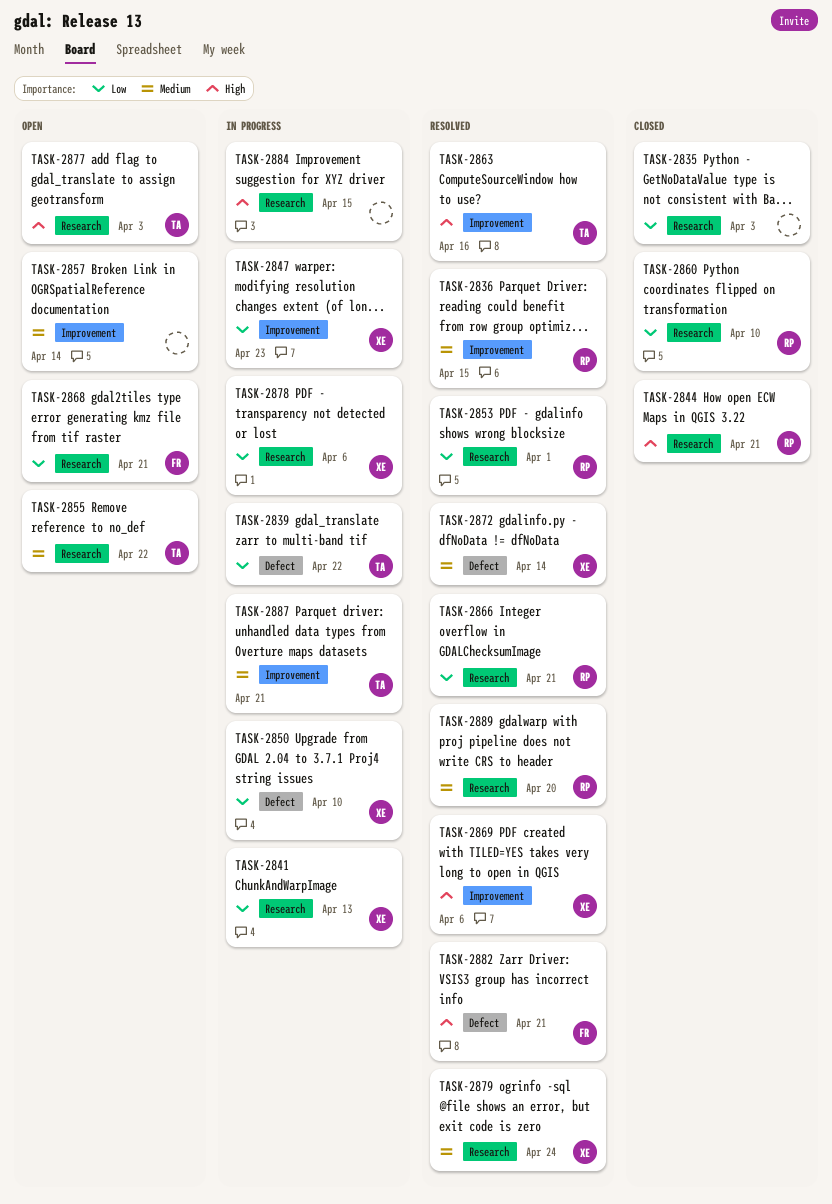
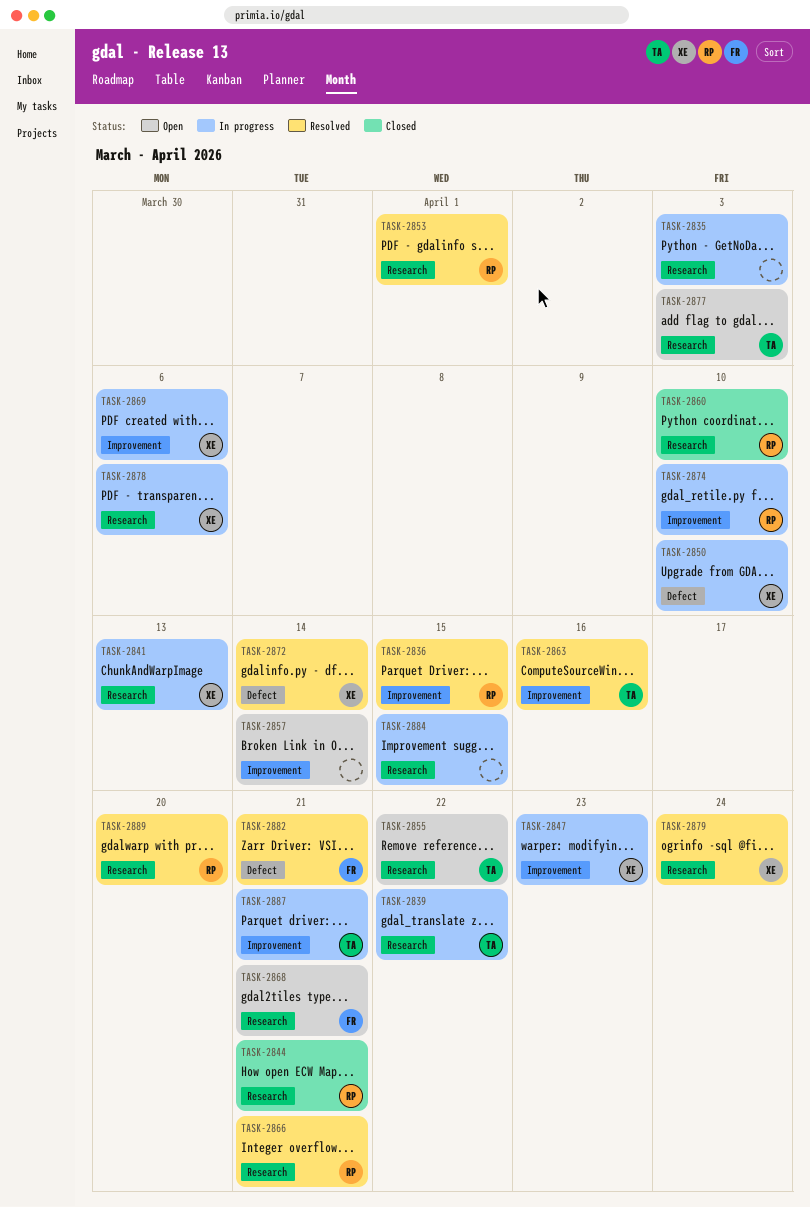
TASK-2835, status: Closed -> In progress
TASK-2839, label: Defect -> Research
TASK-2869, status: Resolved -> In progress
TASK-2874: none -> present

